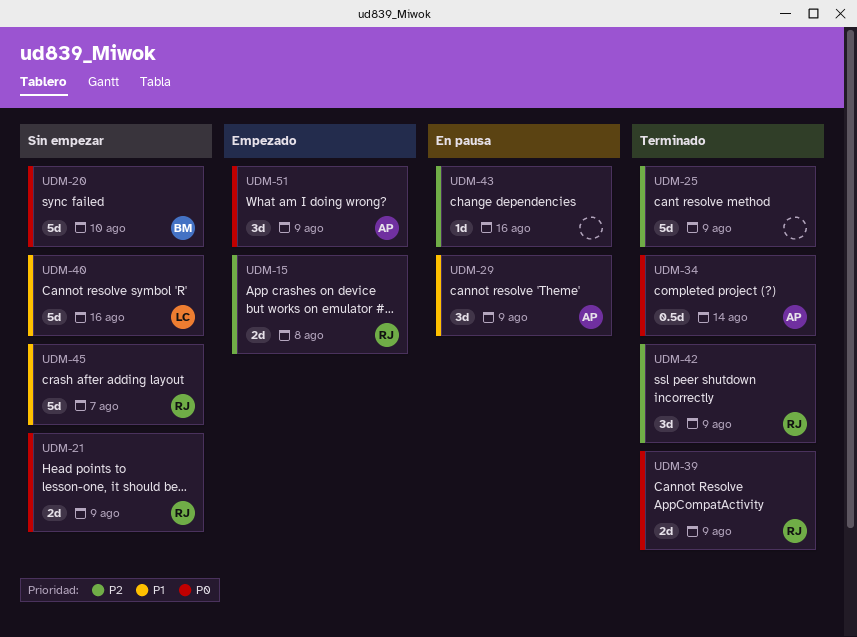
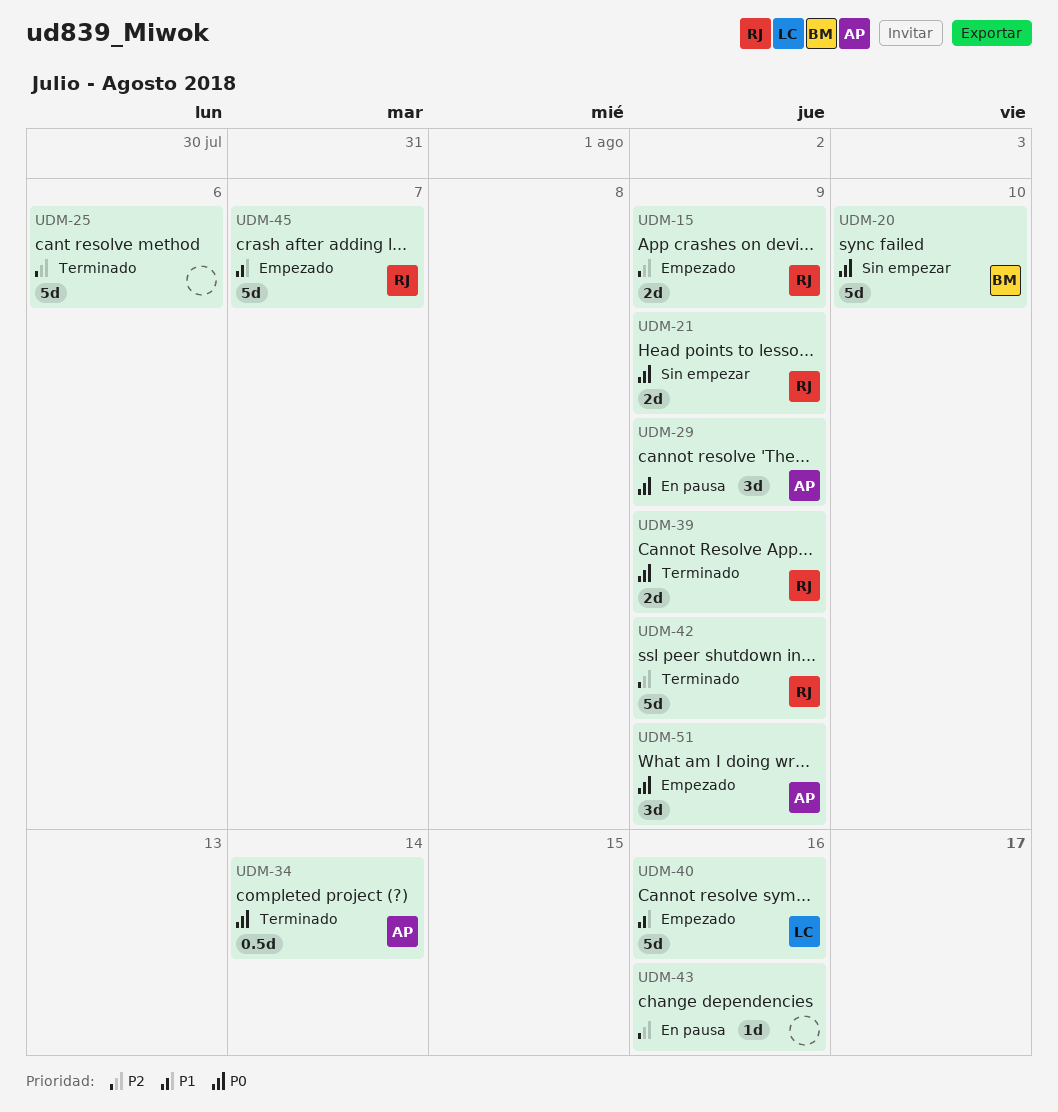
UDM-15, due: Aug 8 -> Aug 9
UDM-25, due: Aug 9 -> Aug 6
UDM-29, priority: P1 -> P0
UDM-40, status: Sin empezar -> Empezado
UDM-42, estimate: 3d -> 5d
UDM-45, status: Sin empezar -> Empezado

